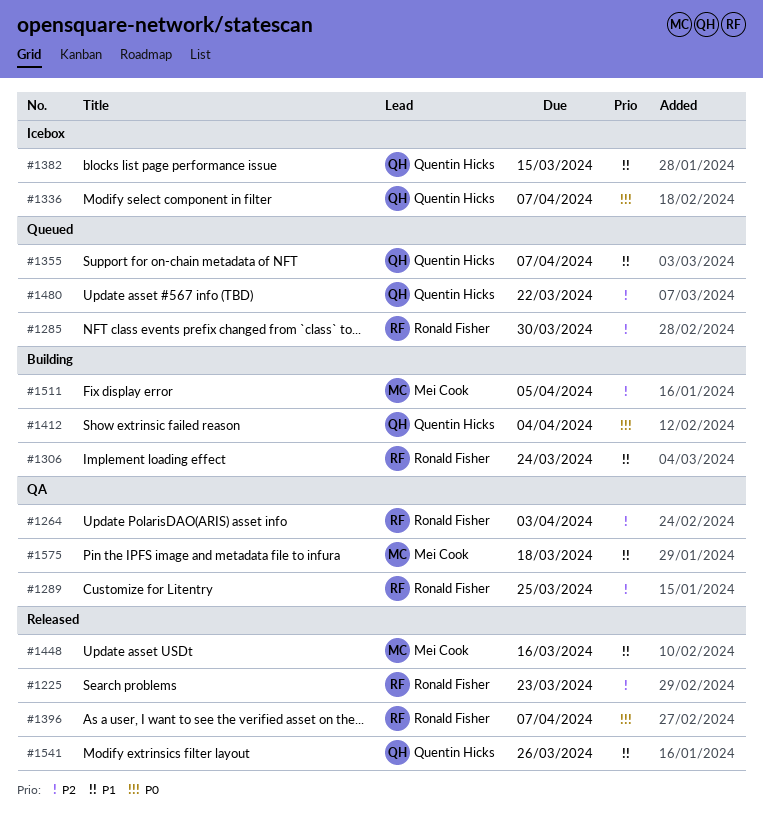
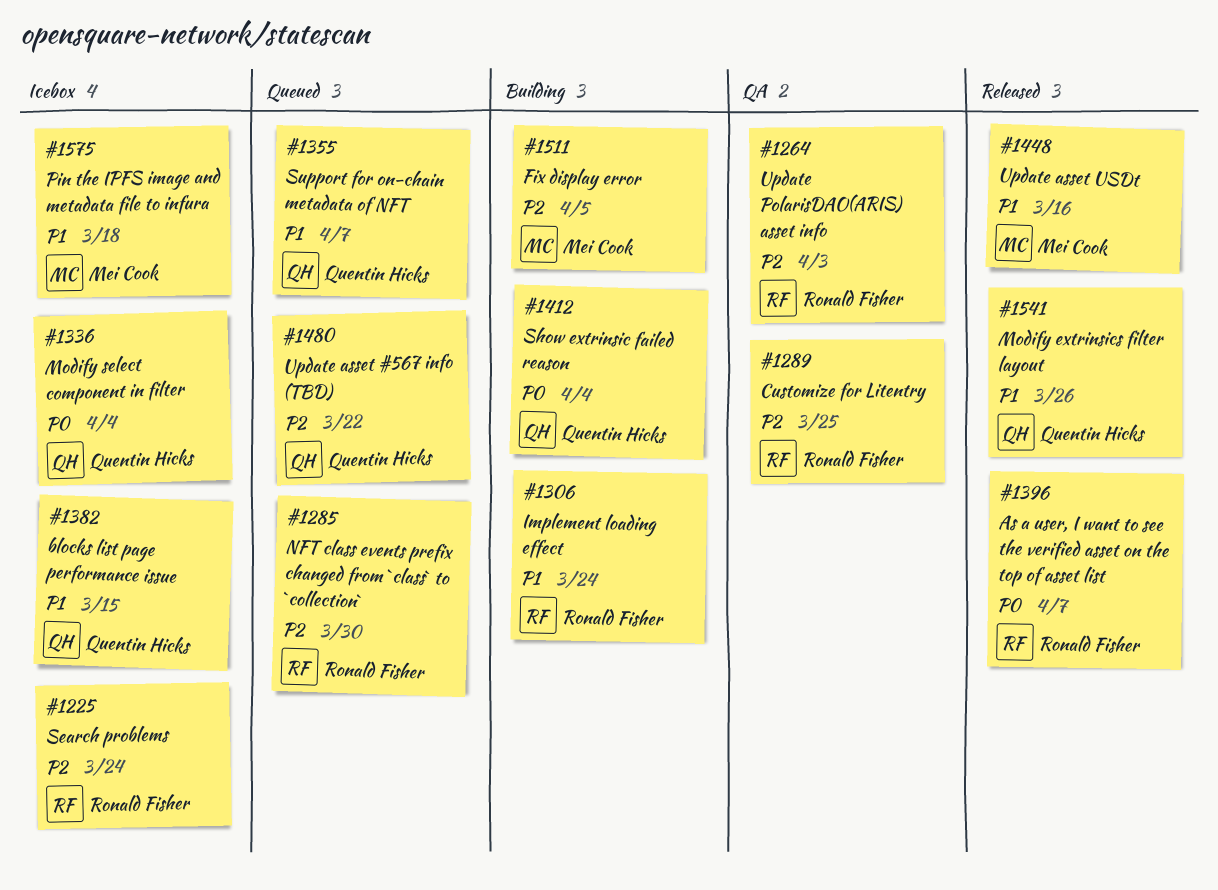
#1225, status: Released -> Icebox
#1225, due: Mar 23 -> Mar 24
#1336, due: Apr 7 -> Apr 4
#1575, status: QA -> Icebox

